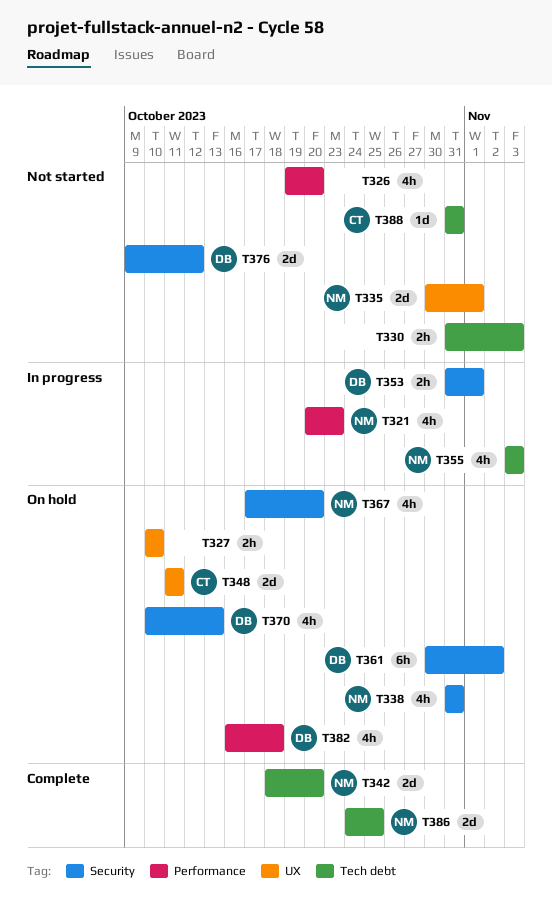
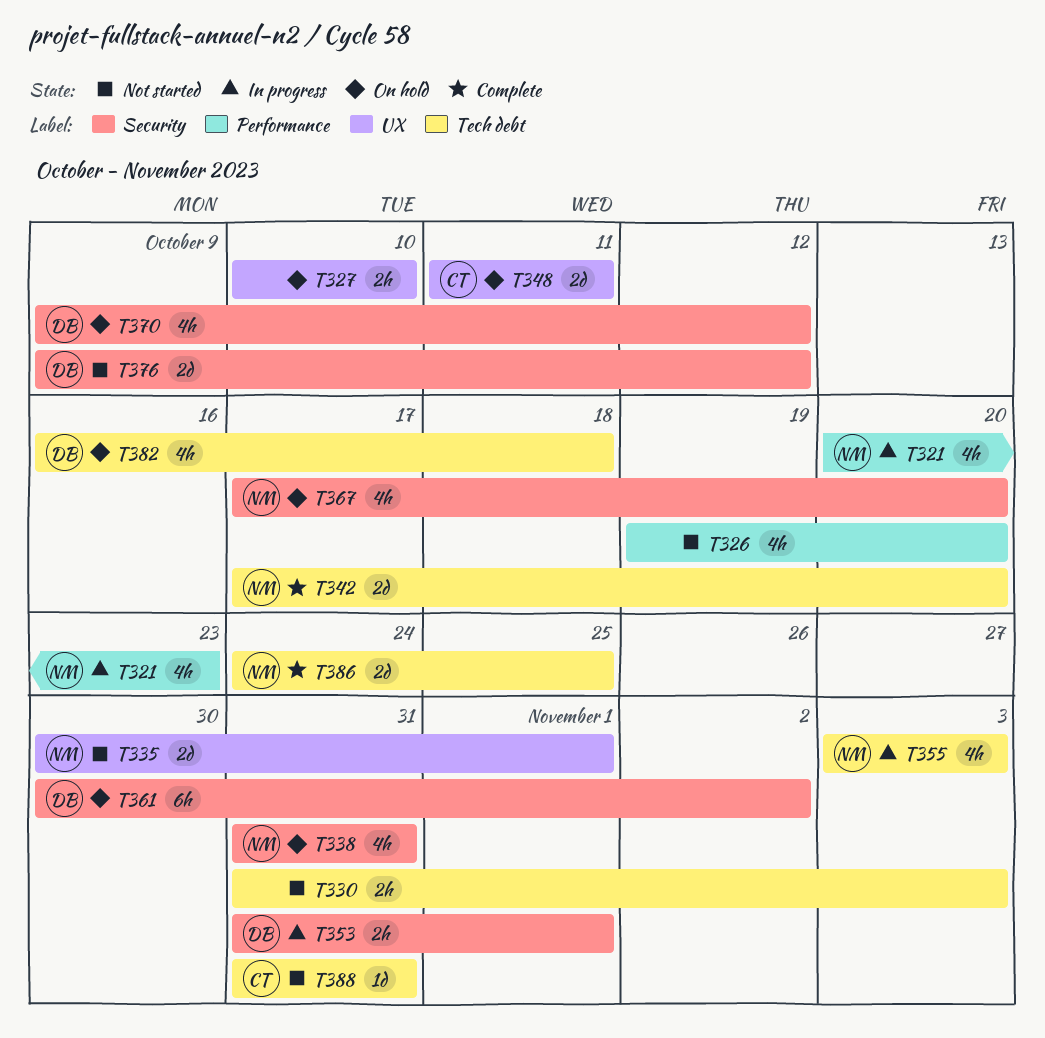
T342, start: Oct 18 -> Oct 17
T370, start: Oct 10 -> Oct 9
T370, due: Oct 13 -> Oct 12
T382, label: Performance -> Tech debt

